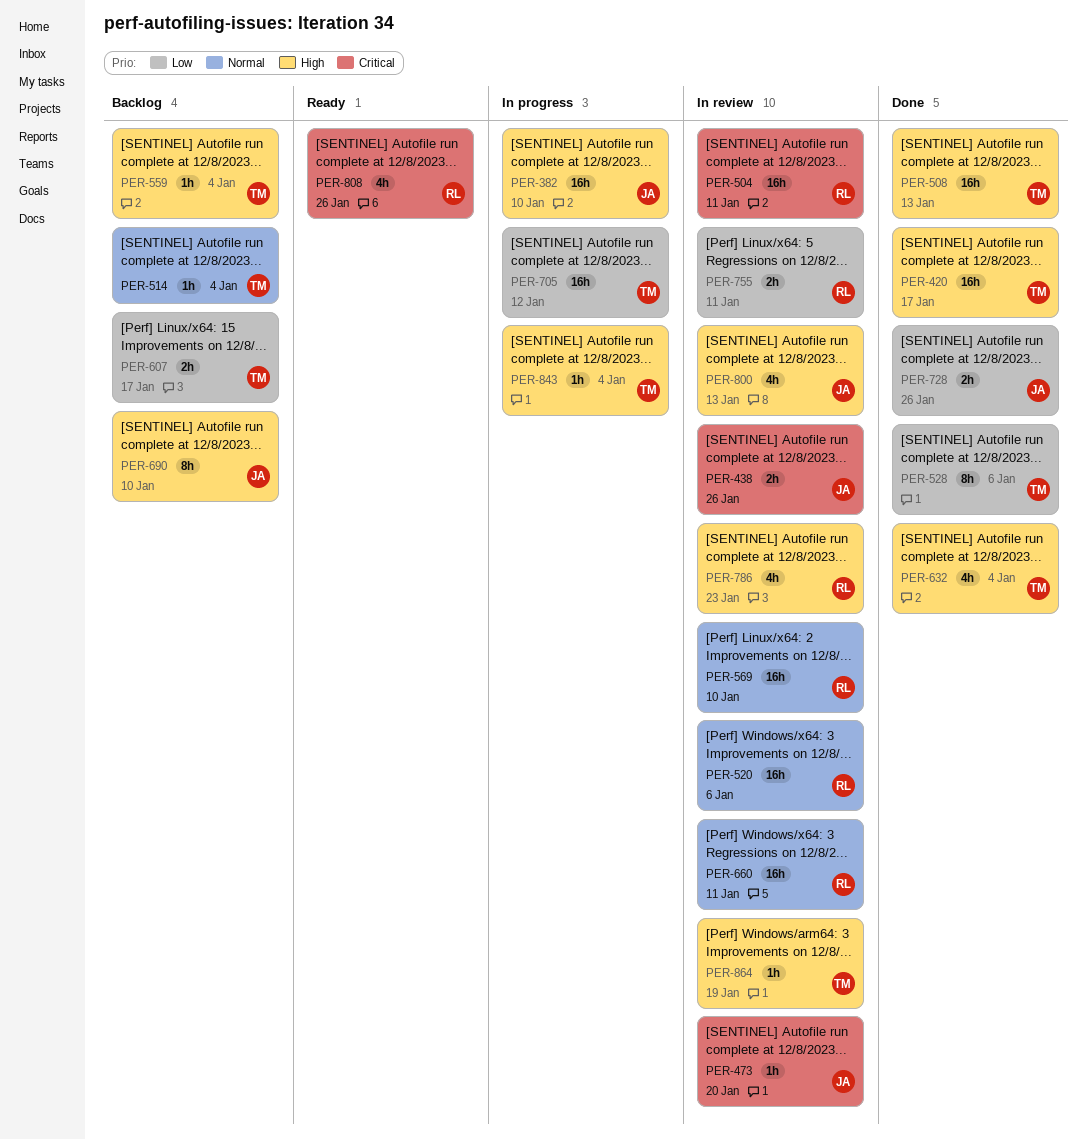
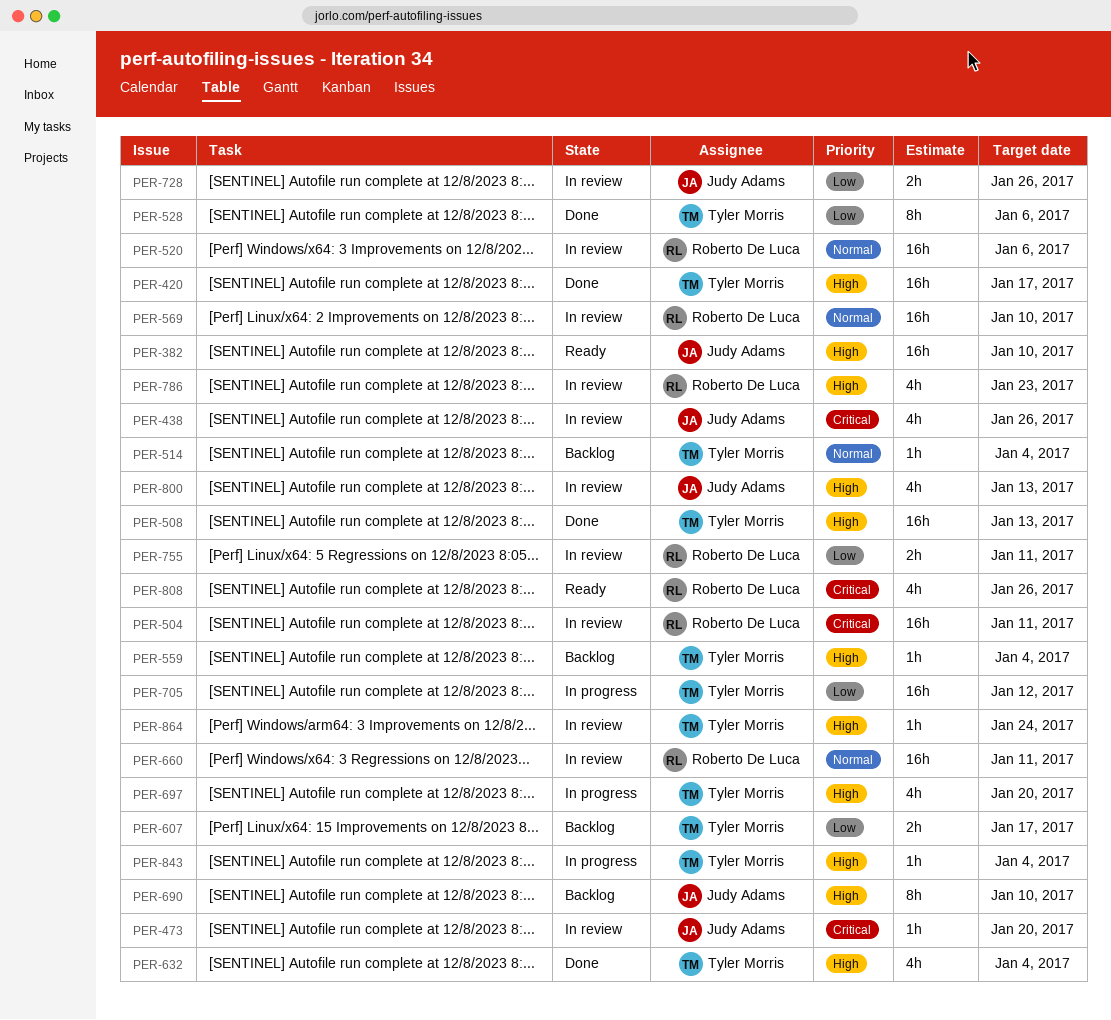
PER-382, status: In progress -> Ready
PER-438, estimate: 2h -> 4h
PER-697: none -> present
PER-728, status: Done -> In review
PER-864, due: Jan 19 -> Jan 24

